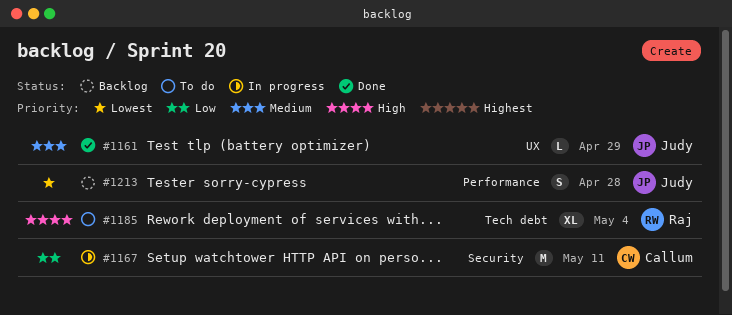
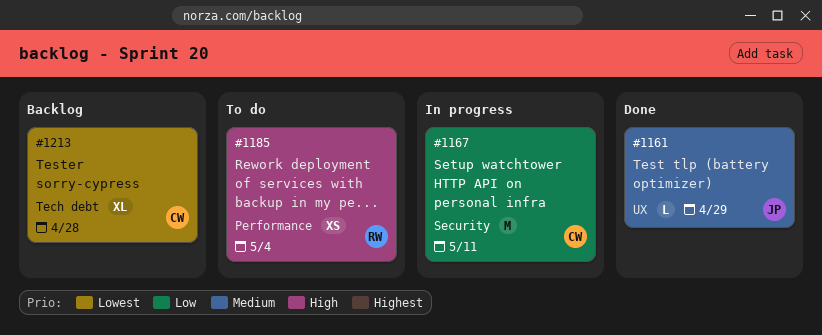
#1185, label: Tech debt -> Performance
#1185, estimate: XL -> XS
#1213, owner: Judy -> Callum
#1213, label: Performance -> Tech debt
#1213, estimate: S -> XL

